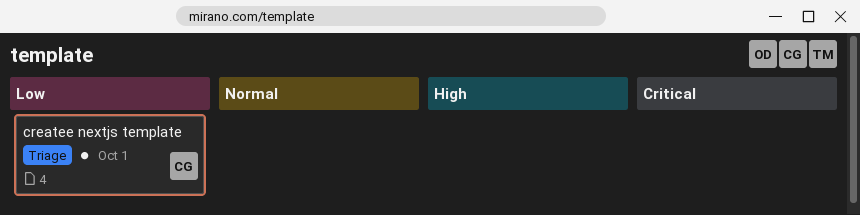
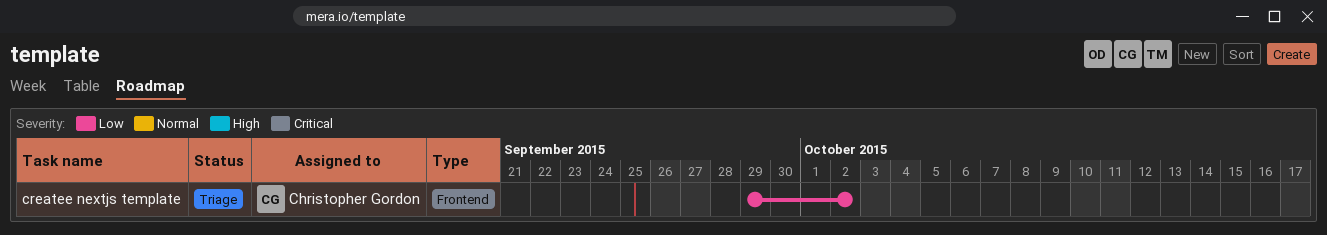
createe nextjs template, due: Oct 1 -> Oct 2

